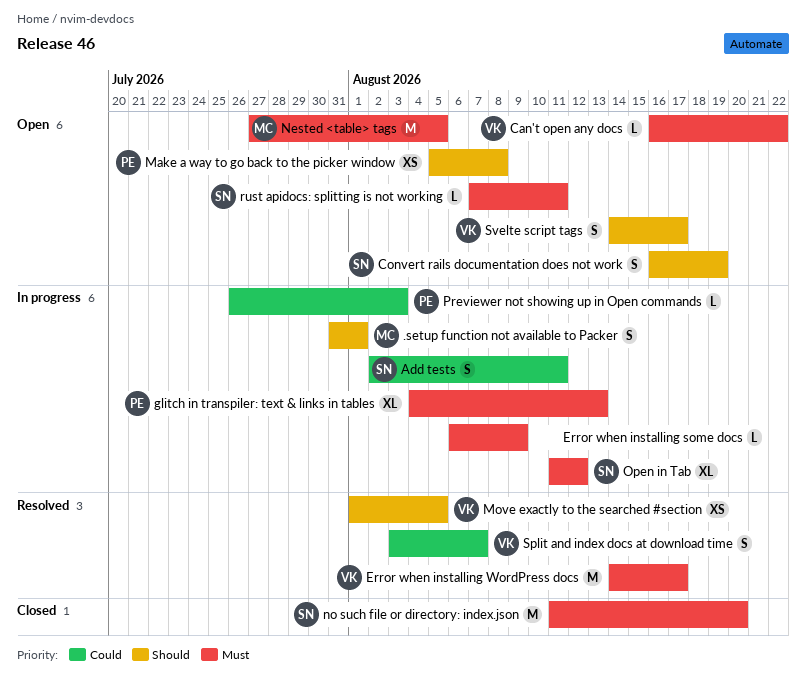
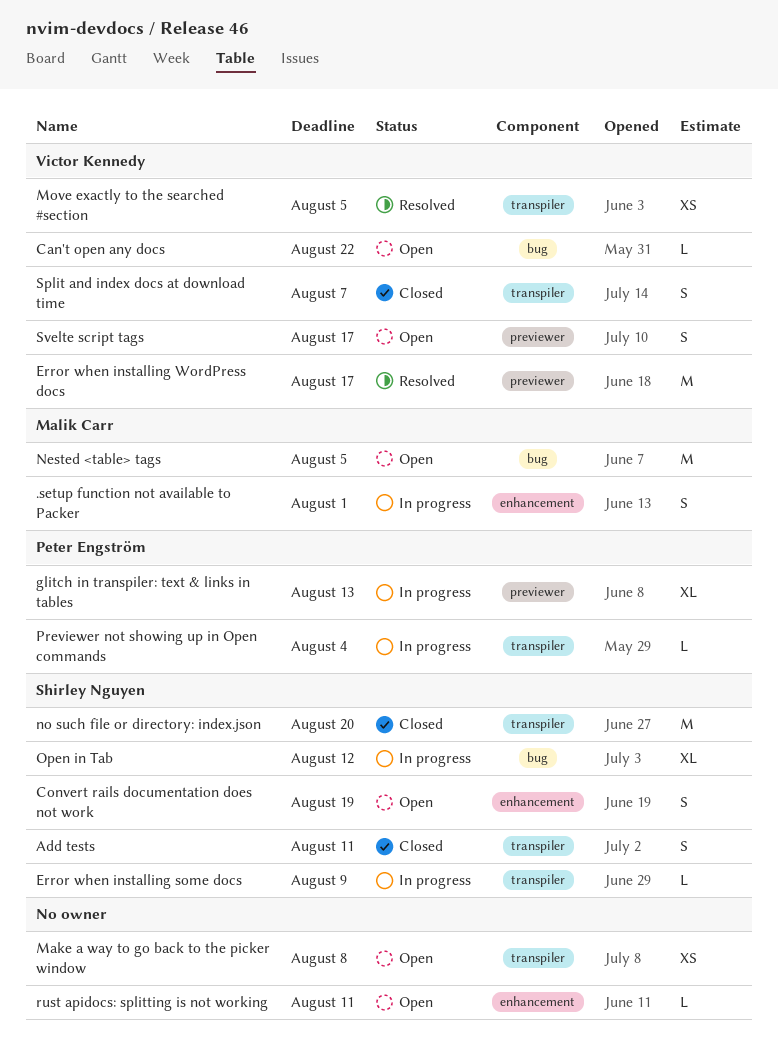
Add tests, status: In progress -> Closed
Error when installing some docs, owner: none -> Shirley Nguyen
Make a way to go back to the picker window, owner: Peter Engström -> none
Previewer not showing up in Open commands, due: Aug 3 -> Aug 4
rust apidocs: splitting is not working, owner: Shirley Nguyen -> none
Split and index docs at download time, status: Resolved -> Closed

